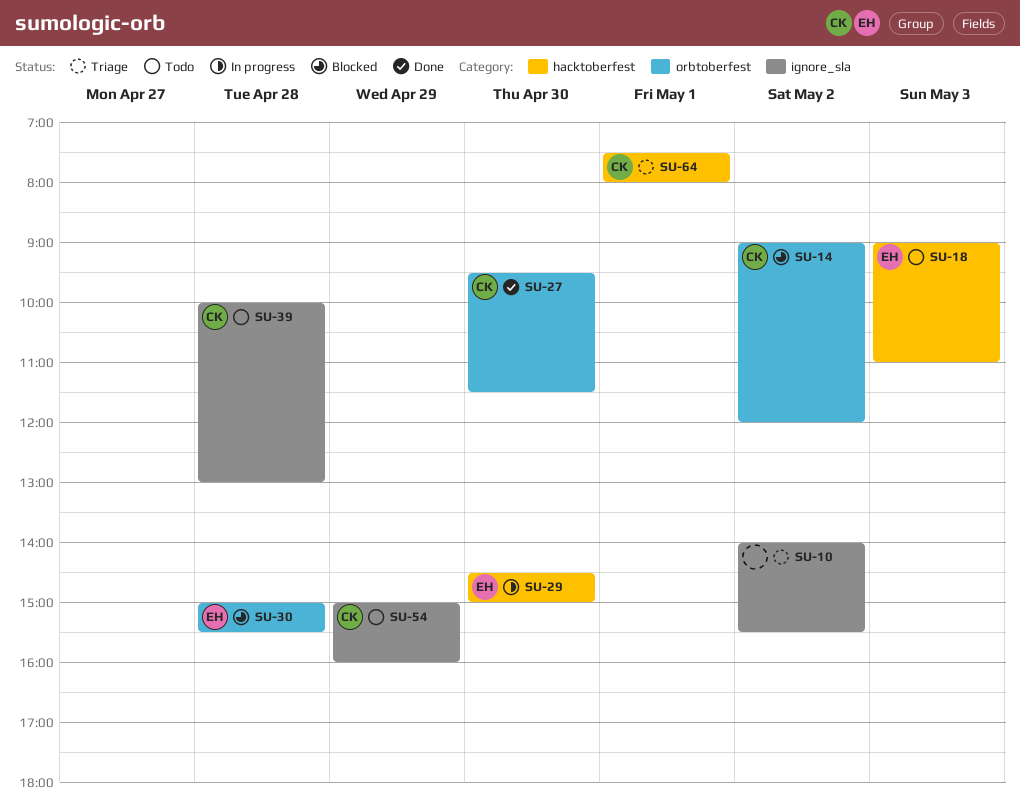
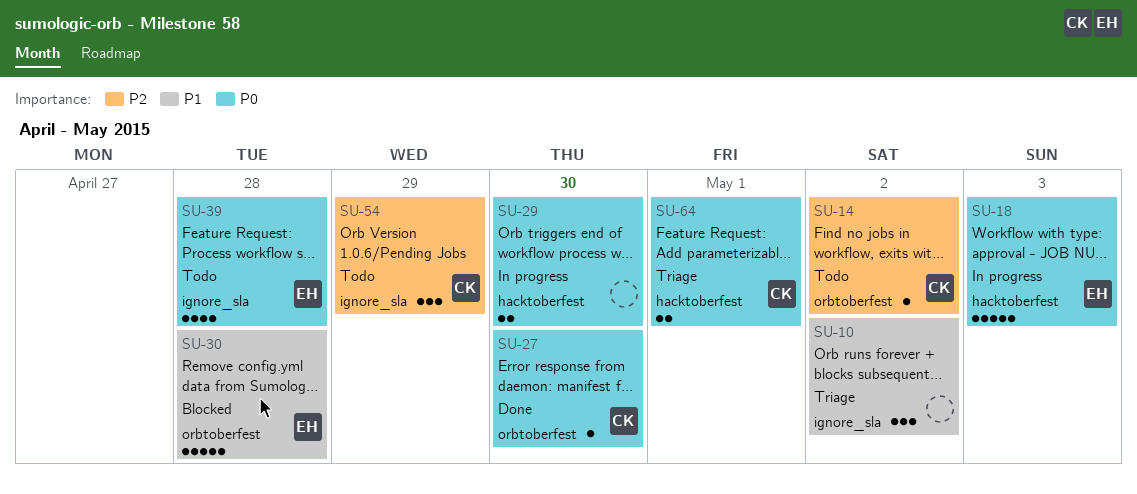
SU-14, status: Blocked -> Todo
SU-18, status: Todo -> In progress
SU-29, owner: EH -> none
SU-39, owner: CK -> EH

